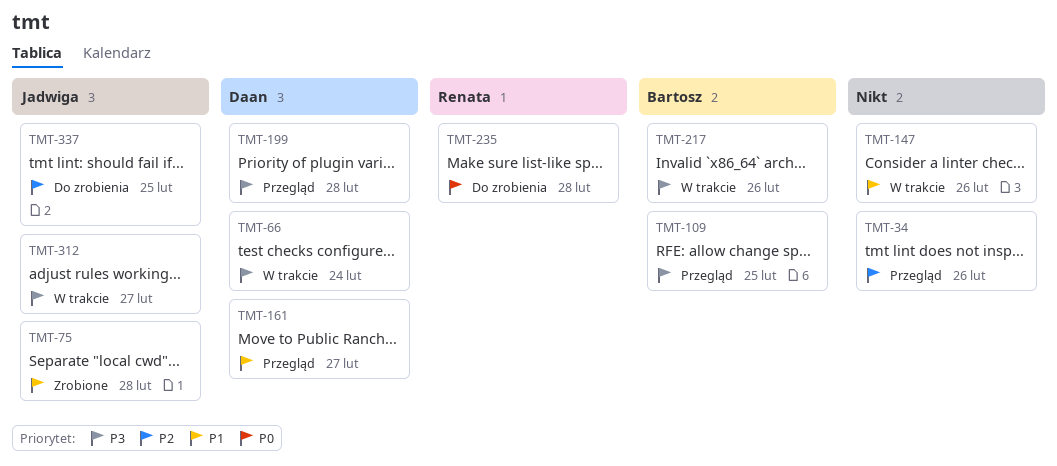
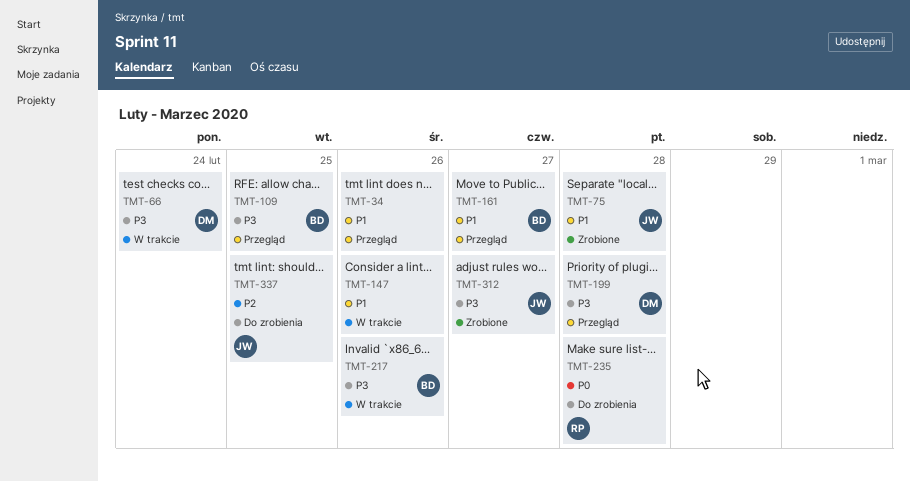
TMT-34, priority: P2 -> P1
TMT-161, owner: Daan -> Bartosz
TMT-312, status: W trakcie -> Zrobione

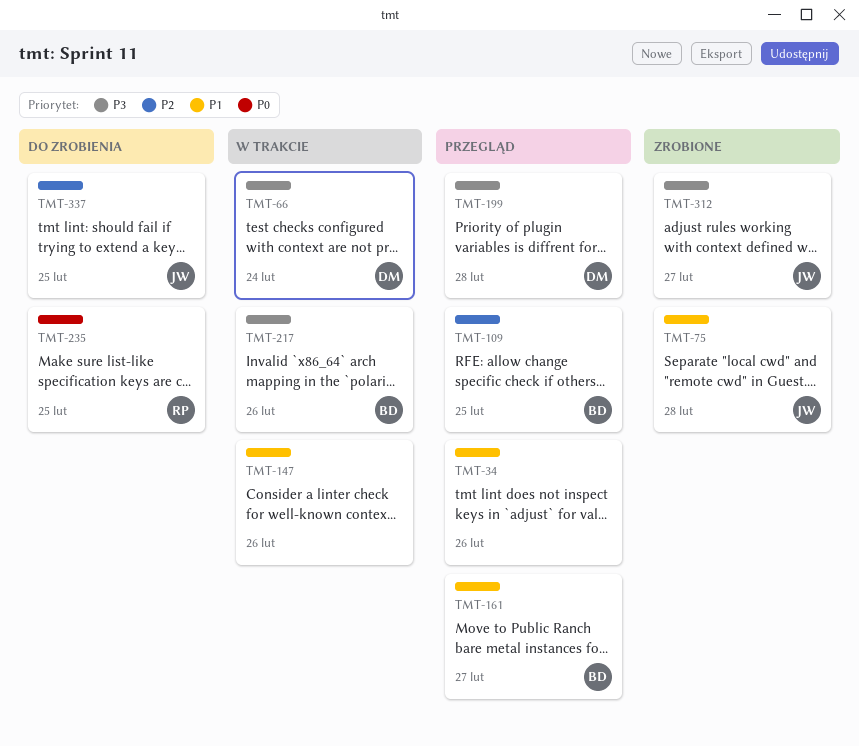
TMT-109, priority: P3 -> P2
TMT-235, due: Feb 28 -> Feb 25

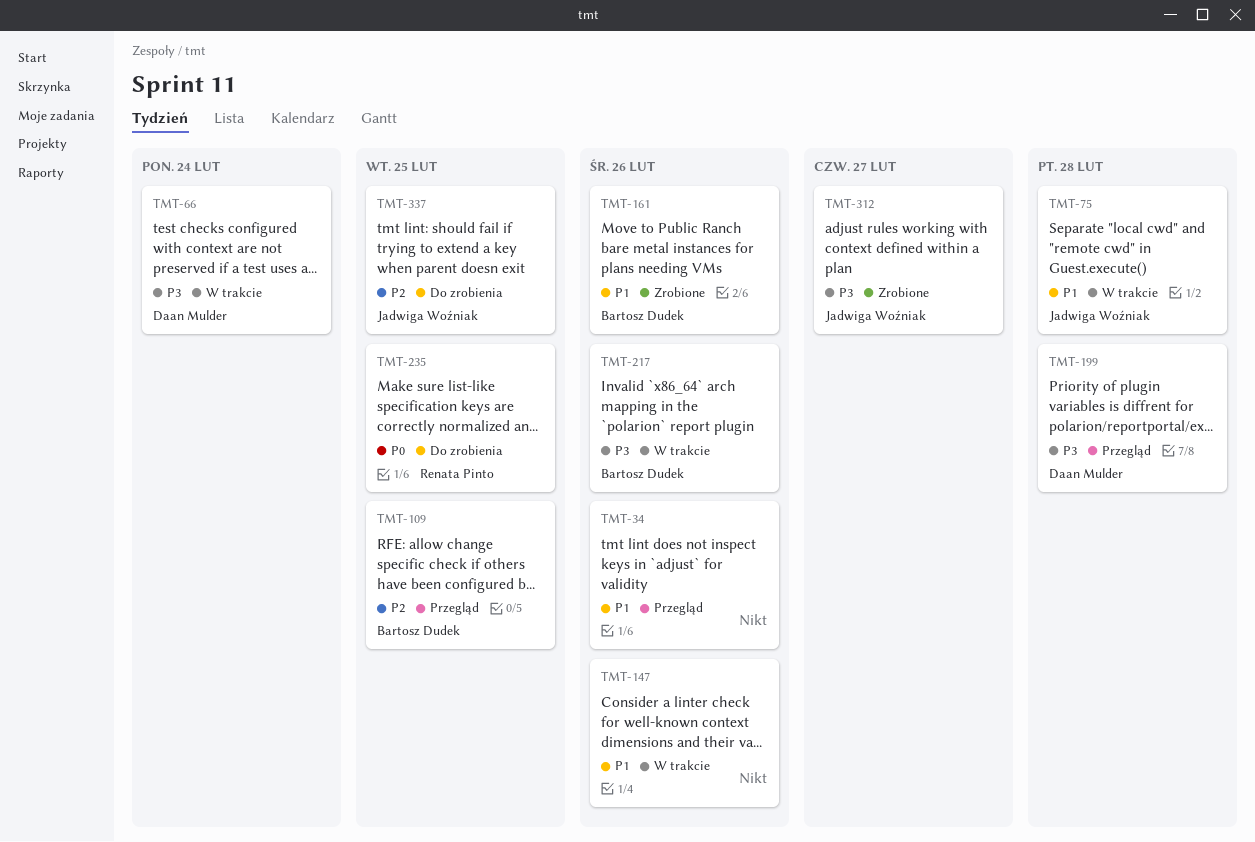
TMT-75, status: Zrobione -> W trakcie
TMT-161, status: Przegląd -> Zrobione
TMT-161, due: Feb 27 -> Feb 26

